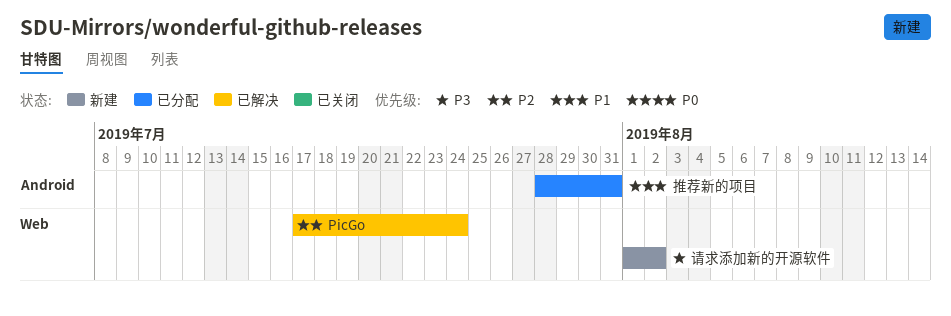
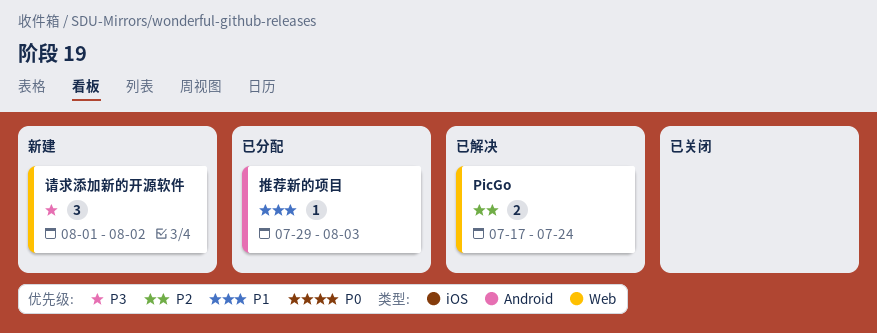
推荐新的项目, start: Jul 28 -> Jul 29
推荐新的项目, due: Jul 31 -> Aug 3

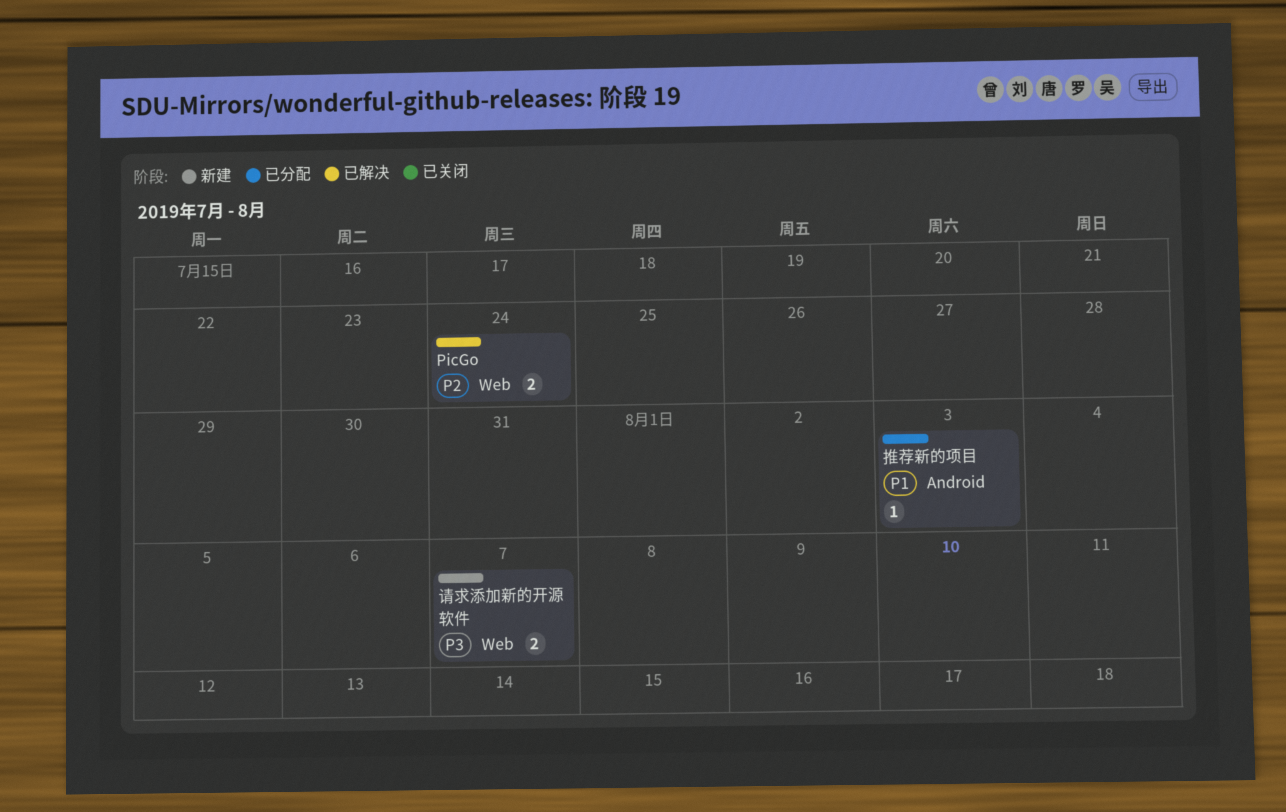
请求添加新的开源软件, estimate: 3 -> 2
请求添加新的开源软件, due: Aug 2 -> Aug 7

